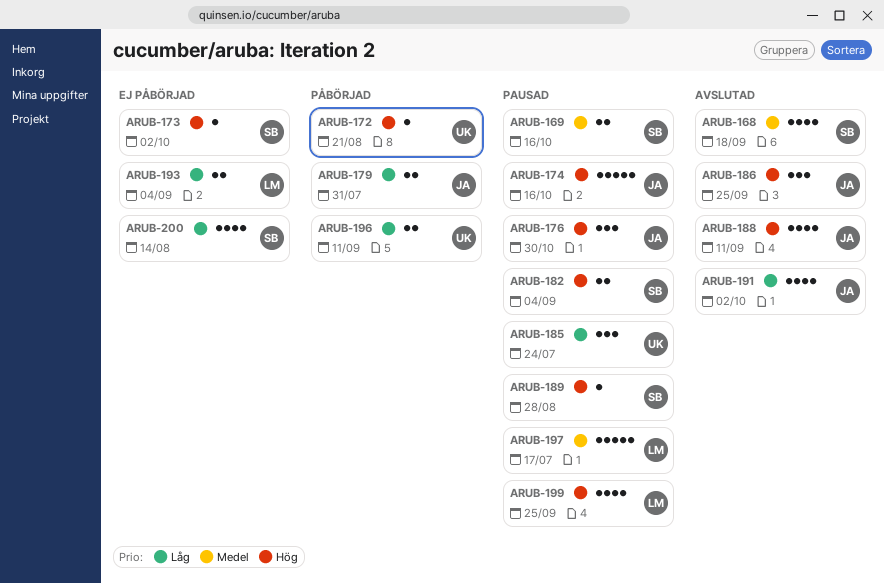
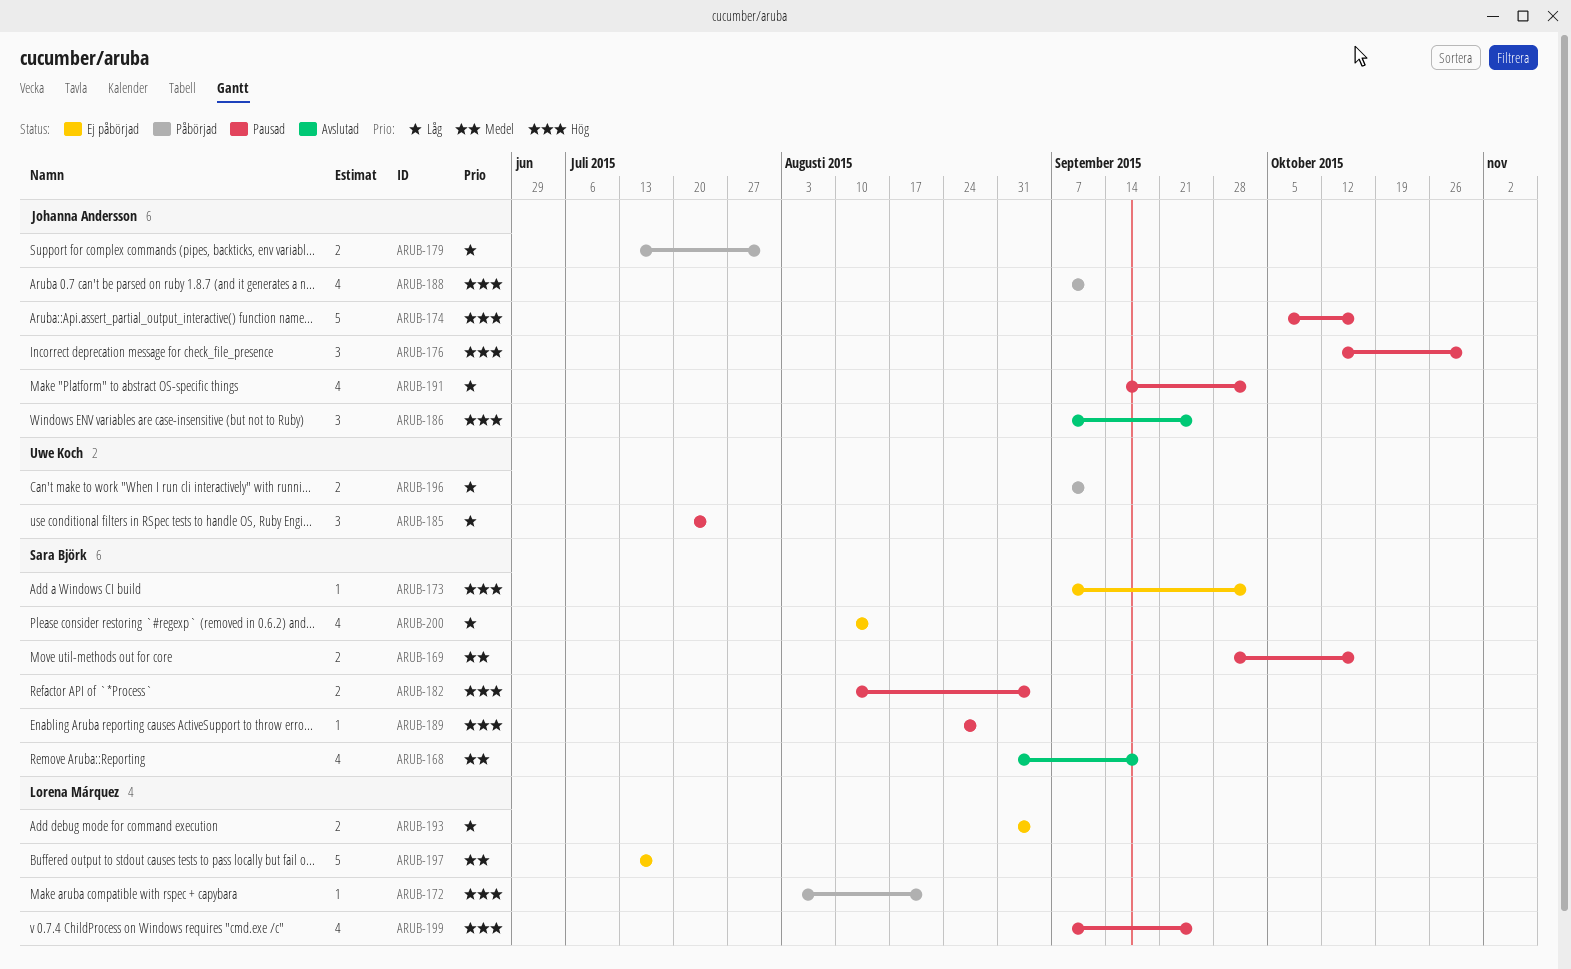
ARUB-172, owner: Uwe Koch -> Lorena Márquez
ARUB-188, status: Avslutad -> Påbörjad
ARUB-191, status: Avslutad -> Pausad
ARUB-197, status: Pausad -> Ej påbörjad

